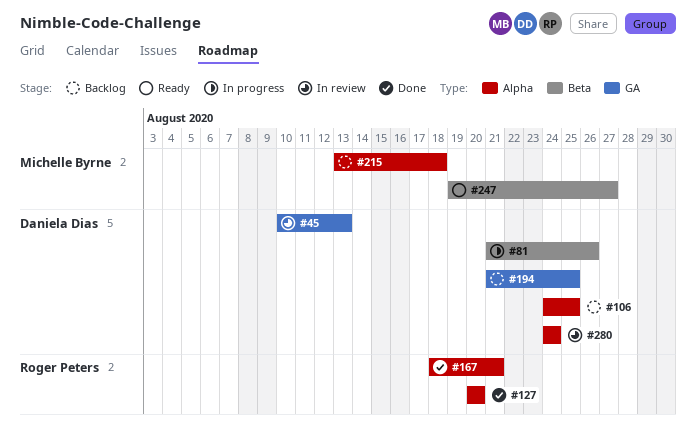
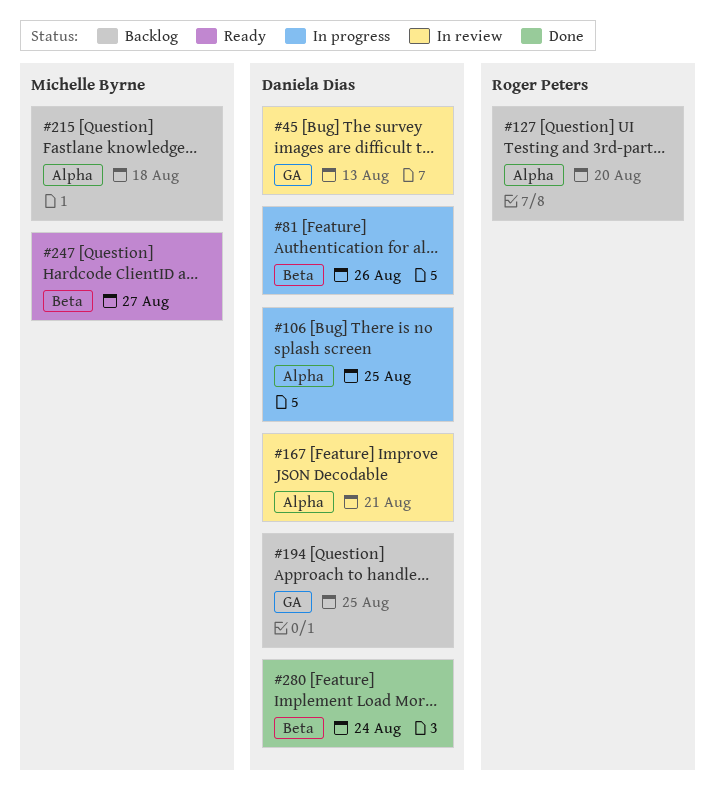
#106, status: Backlog -> In progress
#127, status: Done -> Backlog
#167, status: Done -> In review
#167, owner: Roger Peters -> Daniela Dias
#280, status: In review -> Done
#280, label: Alpha -> Beta

